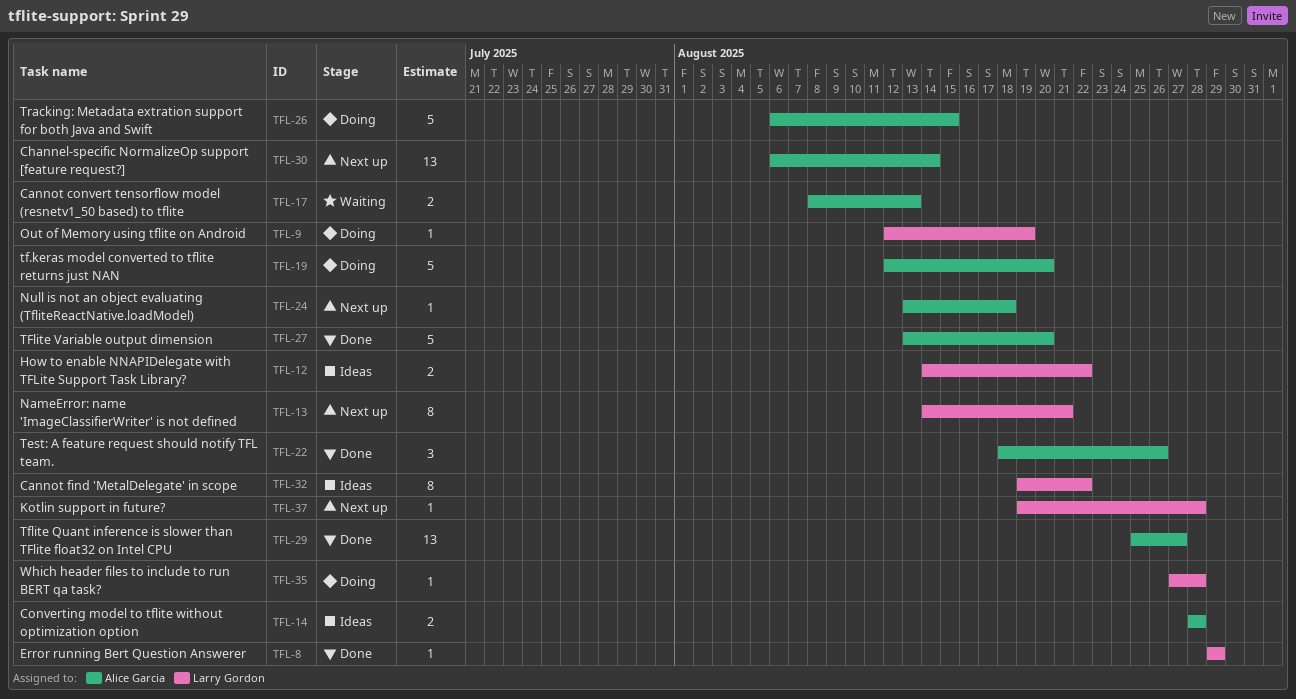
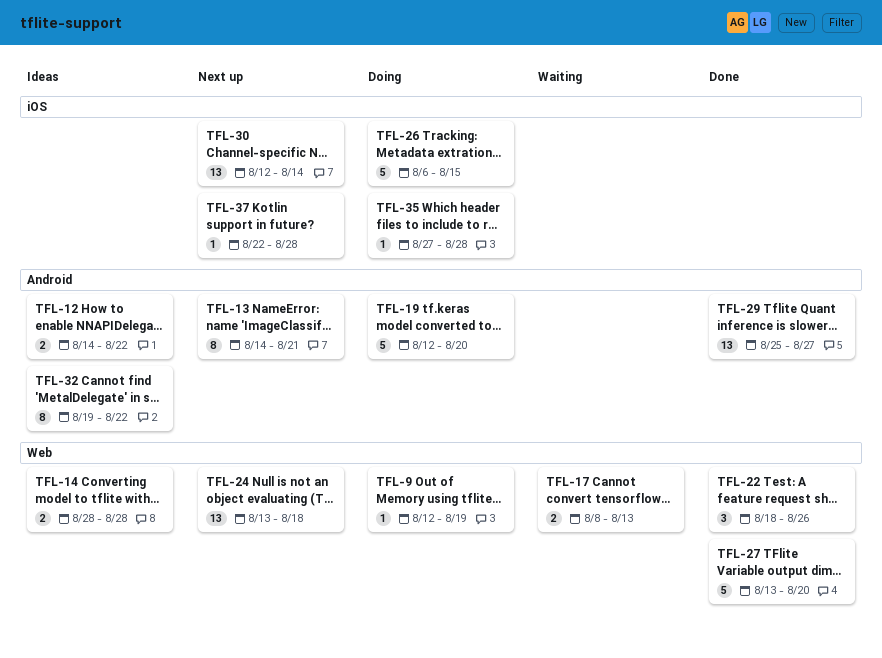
TFL-8: present -> none
TFL-24, estimate: 1 -> 13
TFL-30, start: Aug 6 -> Aug 12
TFL-37, start: Aug 19 -> Aug 22

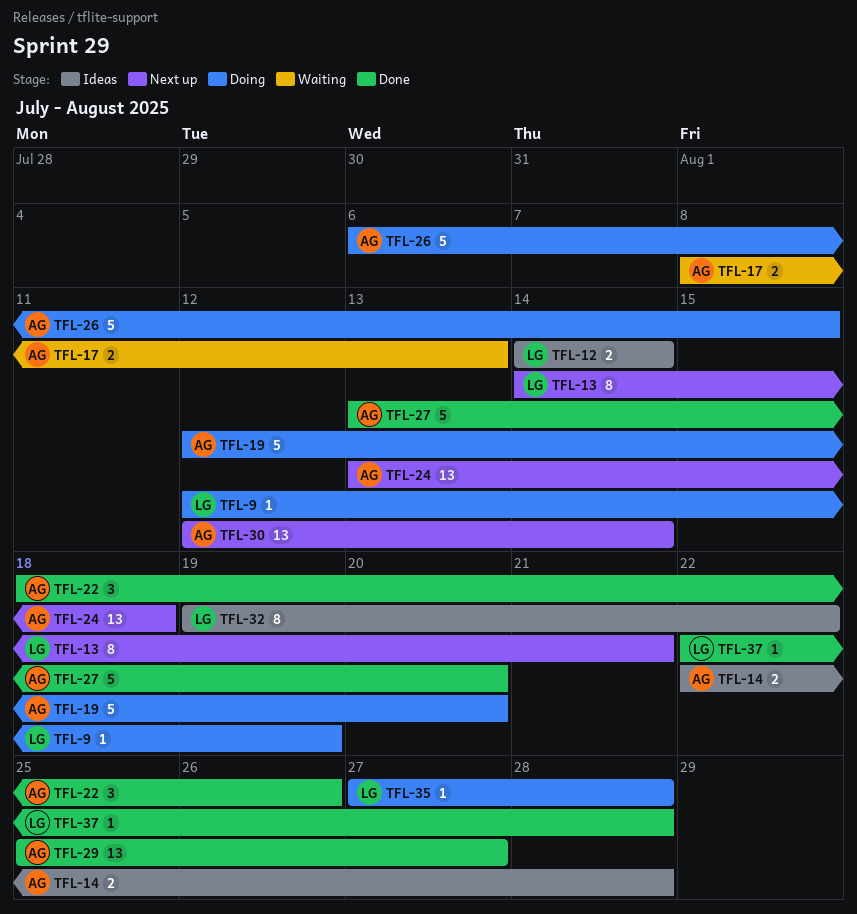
TFL-12, due: Aug 22 -> Aug 14
TFL-14, start: Aug 28 -> Aug 22
TFL-37, status: Next up -> Done

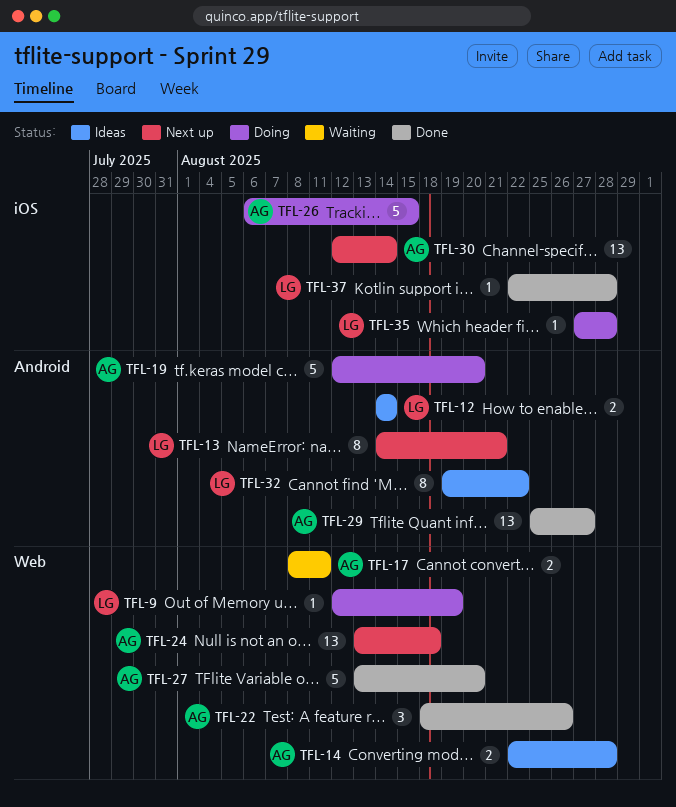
TFL-17, due: Aug 13 -> Aug 11

